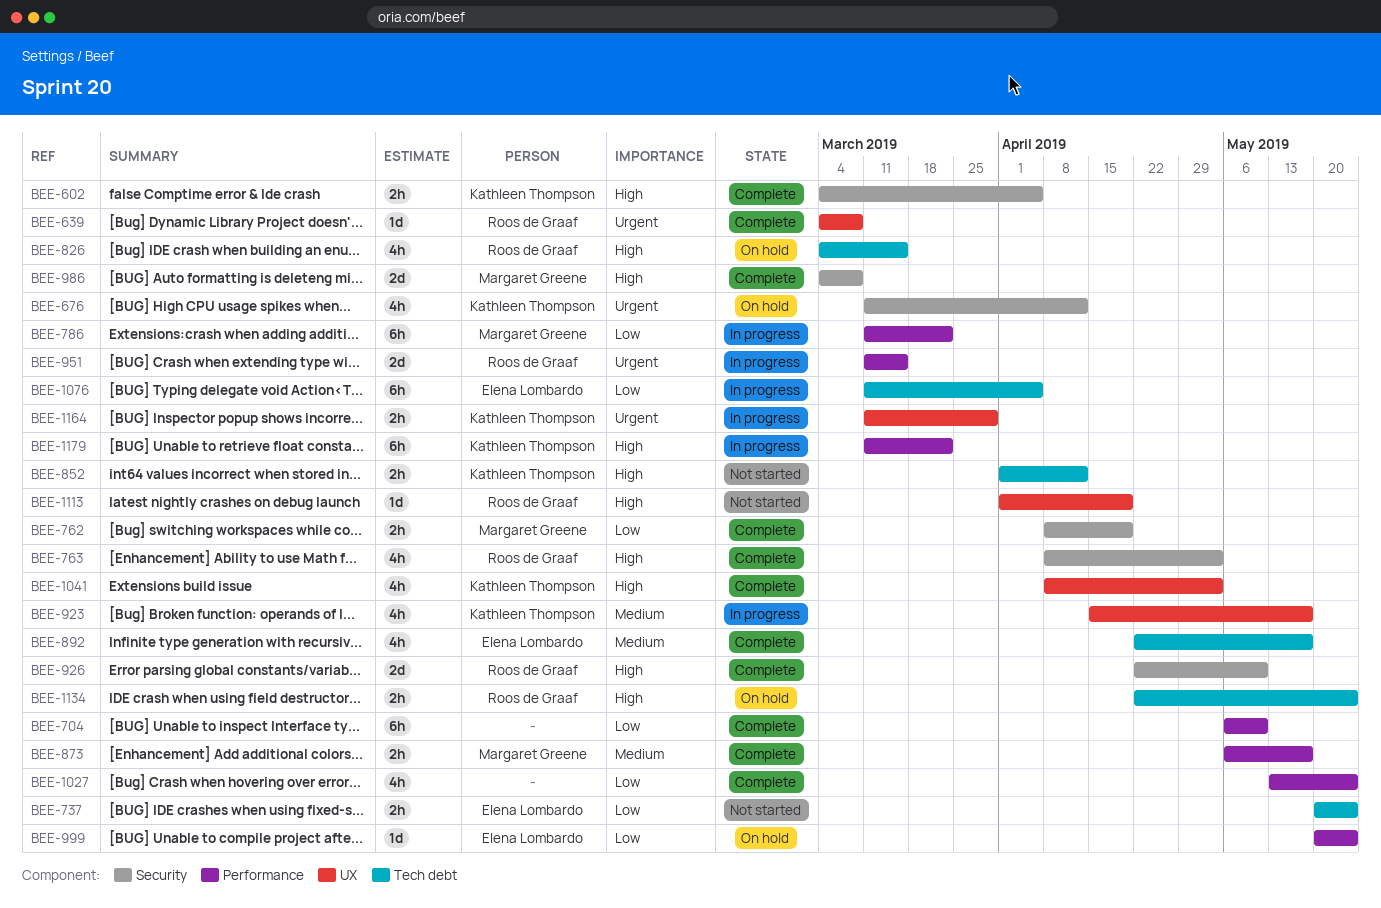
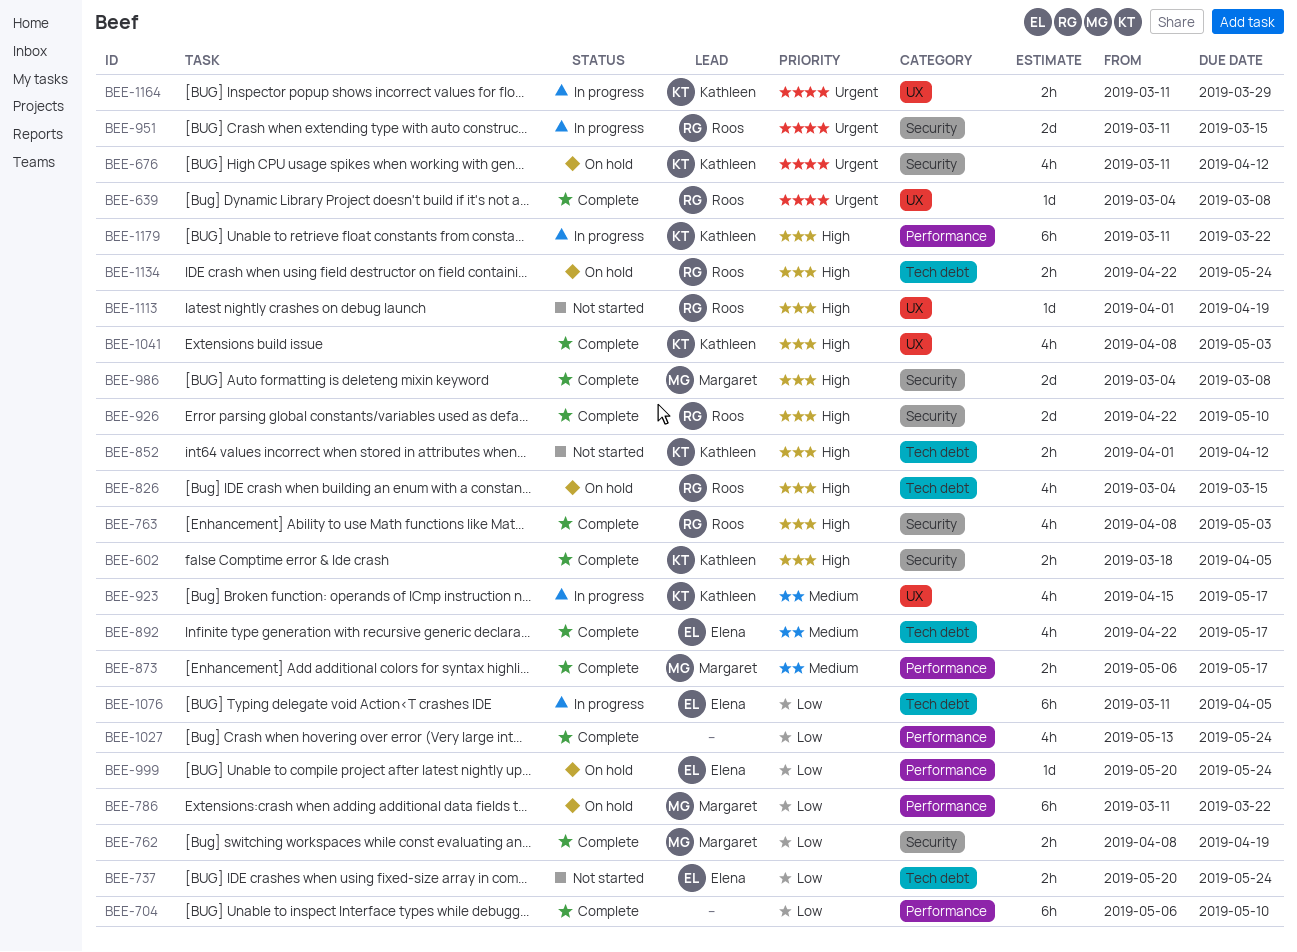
BEE-602, start: Mar 4 -> Mar 18
BEE-786, status: In progress -> On hold
BEE-951, label: Performance -> Security

